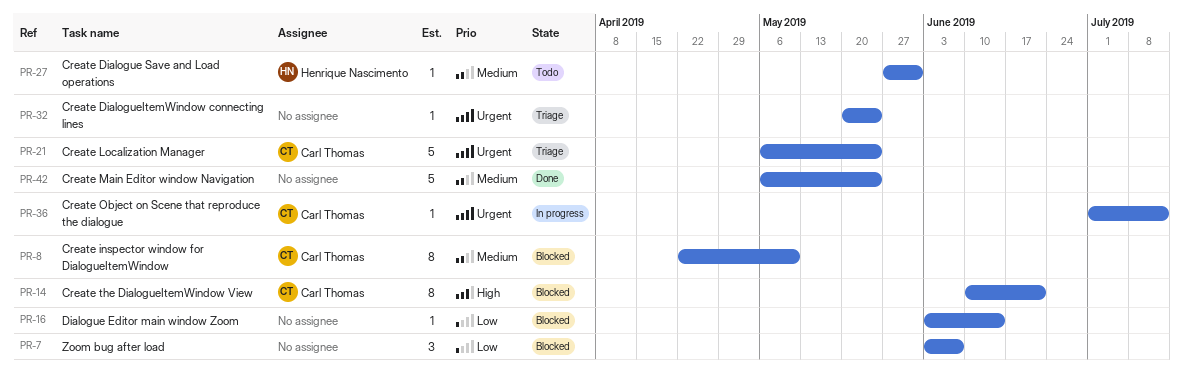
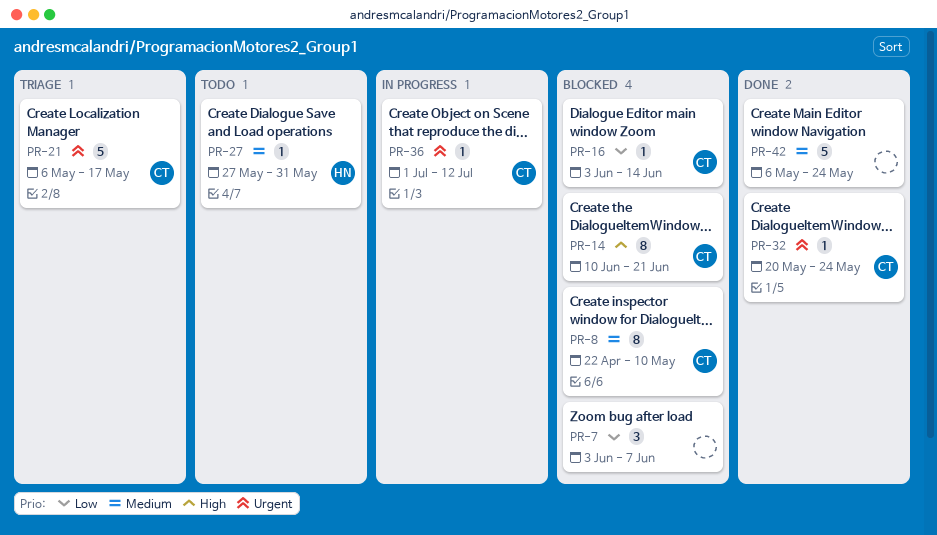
PR-16, owner: none -> Carl Thomas
PR-21, due: May 24 -> May 17
PR-32, status: Triage -> Done
PR-32, owner: none -> Carl Thomas

